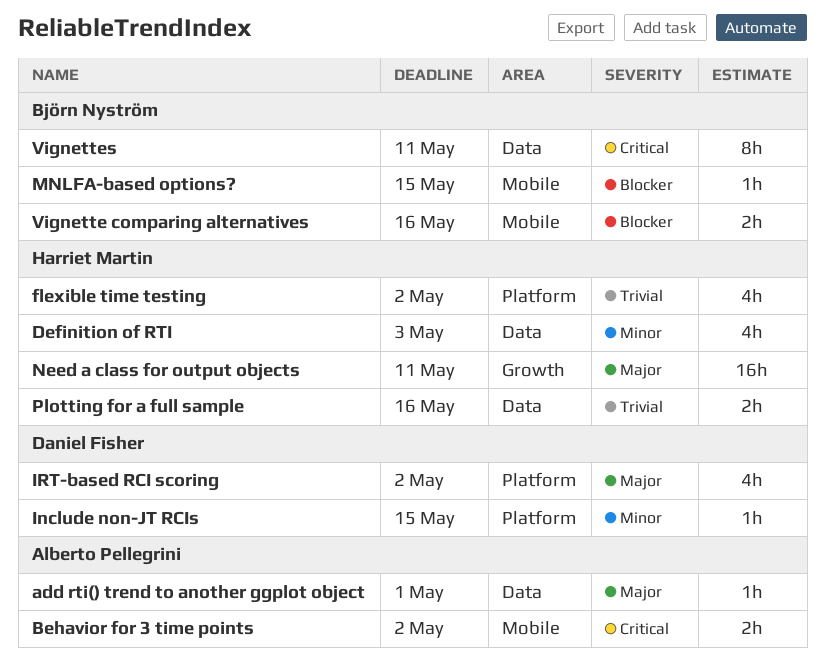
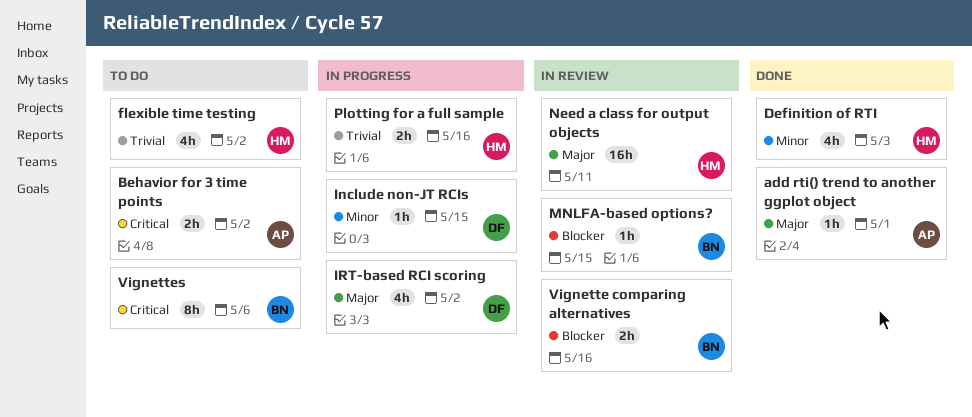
Vignettes, due: May 11 -> May 6

